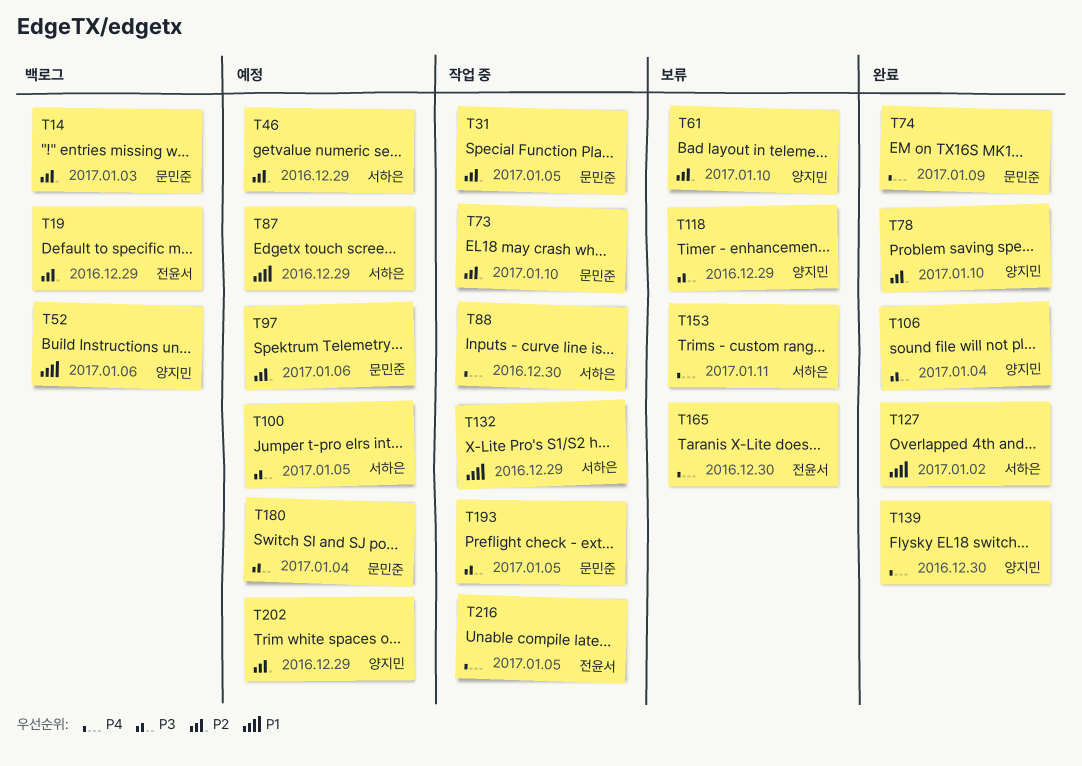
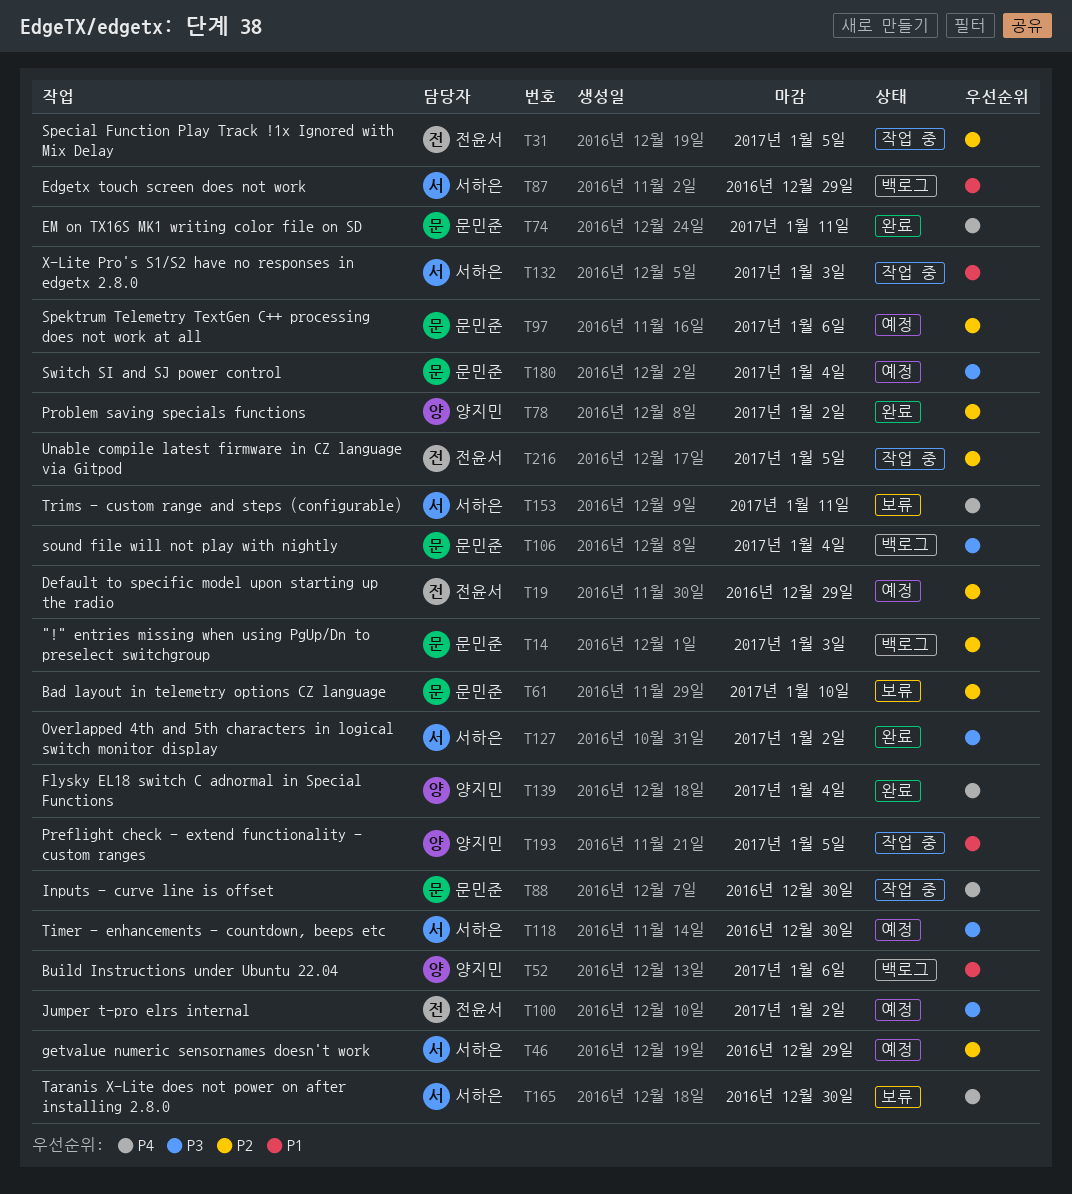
T19, status: 백로그 -> 예정
T31, owner: 문민준 -> 전윤서
T61, owner: 양지민 -> 문민준
T73: present -> none
T74, due: Jan 9 -> Jan 11
T78, due: Jan 10 -> Jan 2
T87, status: 예정 -> 백로그
T88, owner: 서하은 -> 문민준
T100, owner: 서하은 -> 전윤서
T100, due: Jan 5 -> Jan 2
T106, status: 완료 -> 백로그
T106, owner: 양지민 -> 문민준
T118, status: 보류 -> 예정
T118, owner: 양지민 -> 서하은
T118, due: Dec 29 -> Dec 30
T127, priority: P1 -> P3
T132, due: Dec 29 -> Jan 3
T139, due: Dec 30 -> Jan 4
T165, owner: 전윤서 -> 서하은
T193, owner: 문민준 -> 양지민
T193, priority: P3 -> P1
T202: present -> none
T216, priority: P4 -> P2

